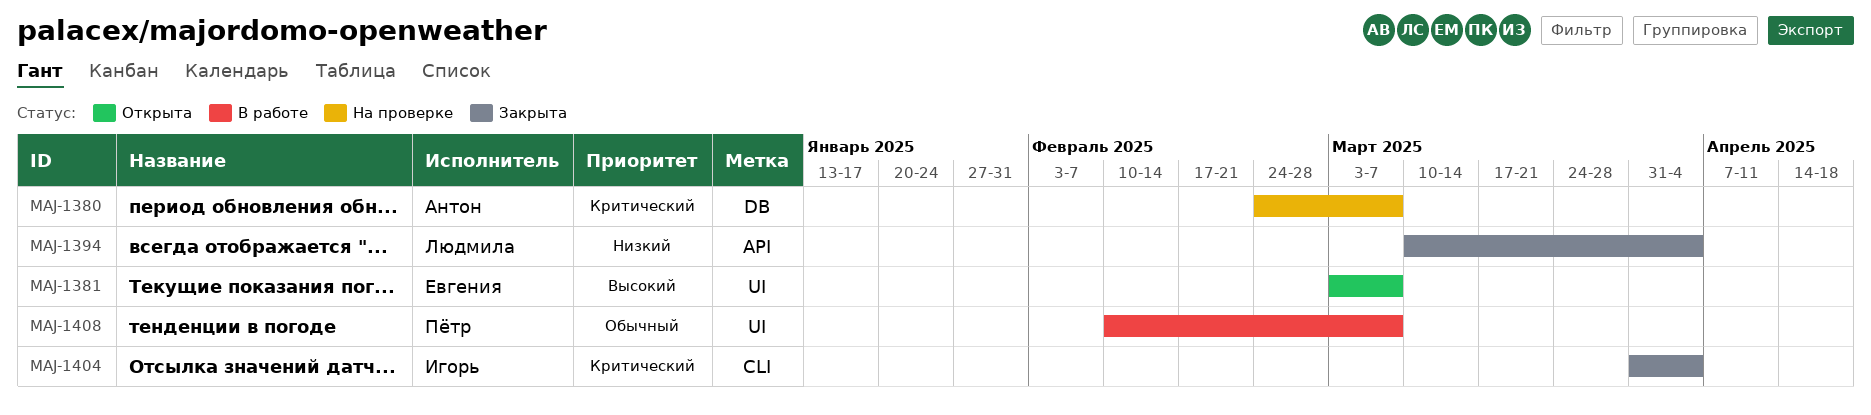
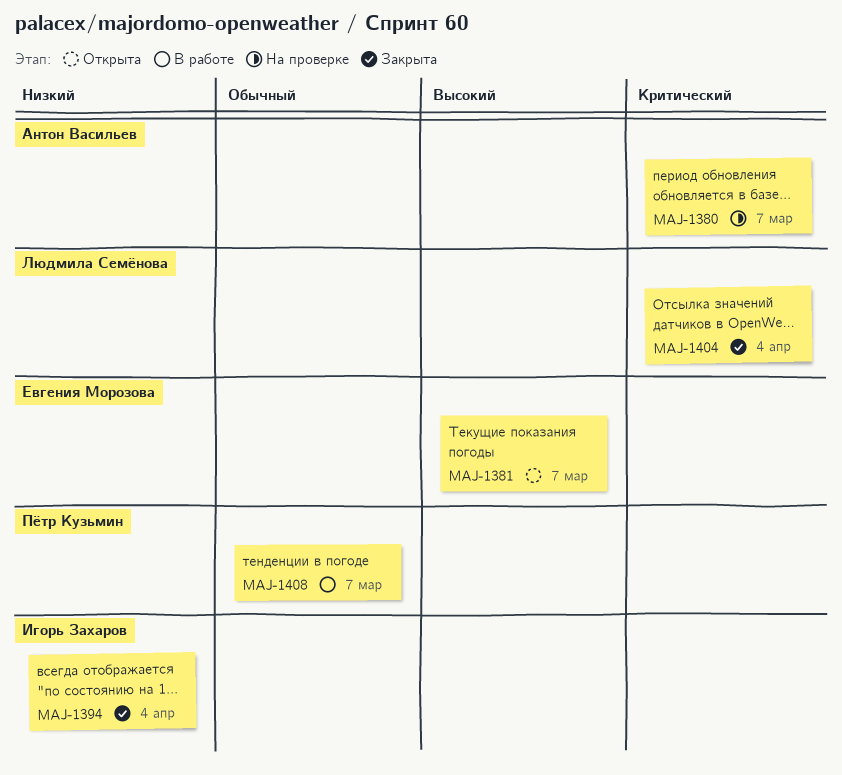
MAJ-1394, owner: Людмила Семёнова -> Игорь Захаров
MAJ-1404, owner: Игорь Захаров -> Людмила Семёнова

